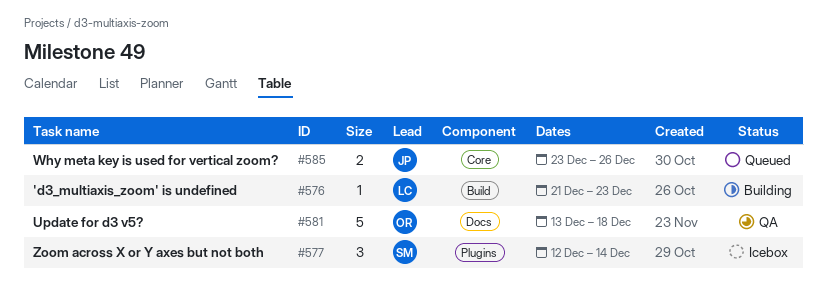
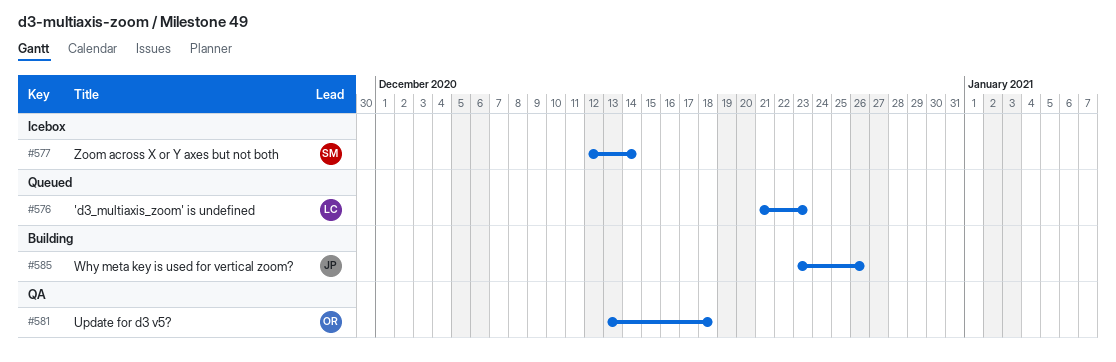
#576, status: Building -> Queued
#585, status: Queued -> Building

